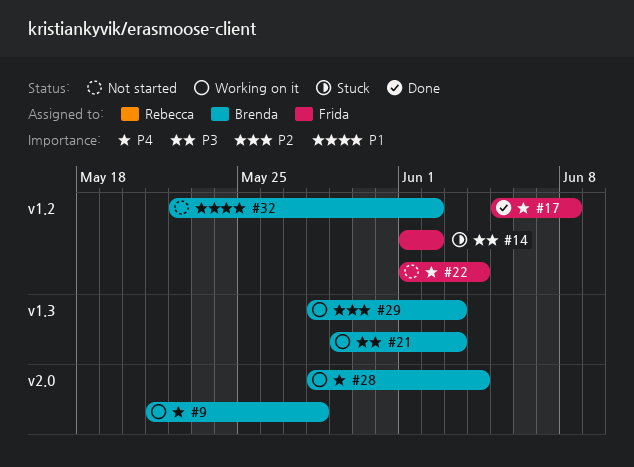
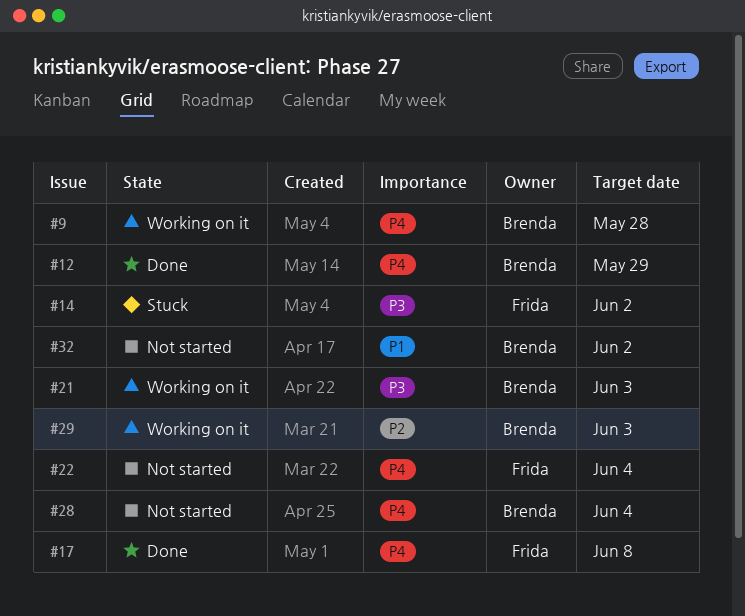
#12: none -> present
#28, status: Working on it -> Not started

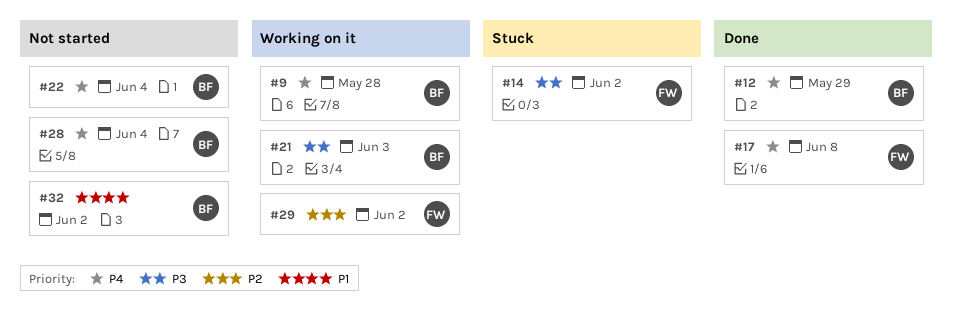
#22, owner: Frida -> Brenda
#29, owner: Brenda -> Frida
#29, due: Jun 3 -> Jun 2

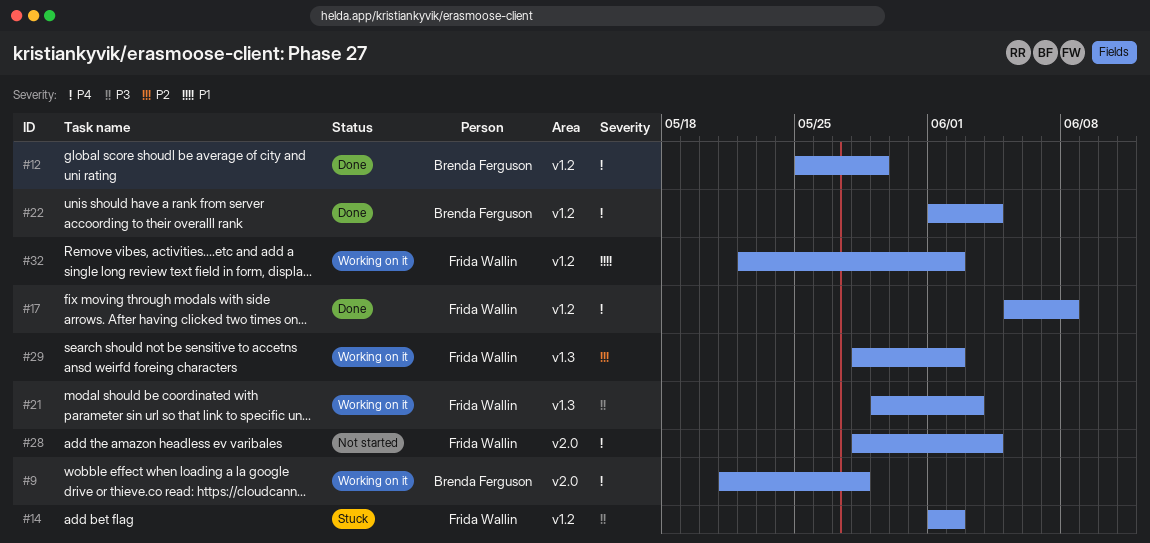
#21, owner: Brenda Ferguson -> Frida Wallin
#22, status: Not started -> Done
#28, owner: Brenda Ferguson -> Frida Wallin
#32, status: Not started -> Working on it
#32, owner: Brenda Ferguson -> Frida Wallin

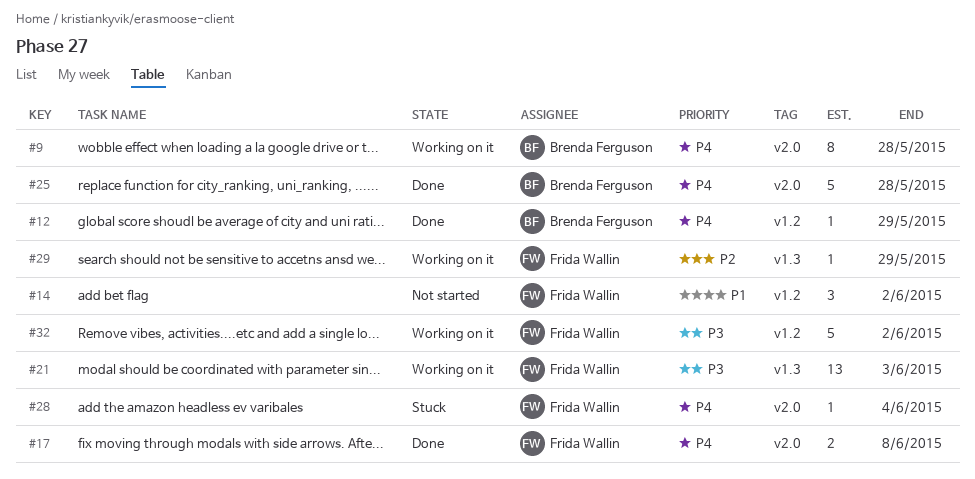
#14, status: Stuck -> Not started
#14, priority: P3 -> P1
#17, label: v1.2 -> v2.0
#22: present -> none
#25: none -> present
#28, status: Not started -> Stuck
#29, due: Jun 2 -> May 29
#32, priority: P1 -> P3

